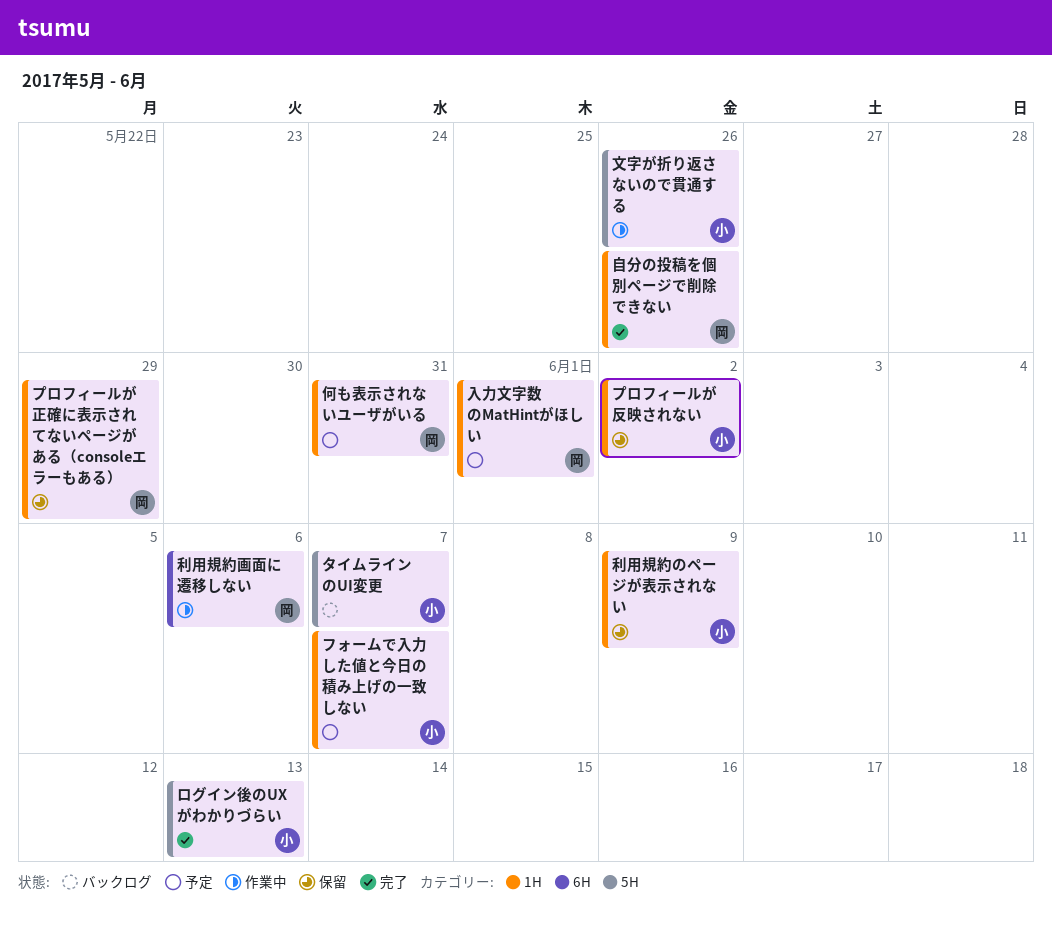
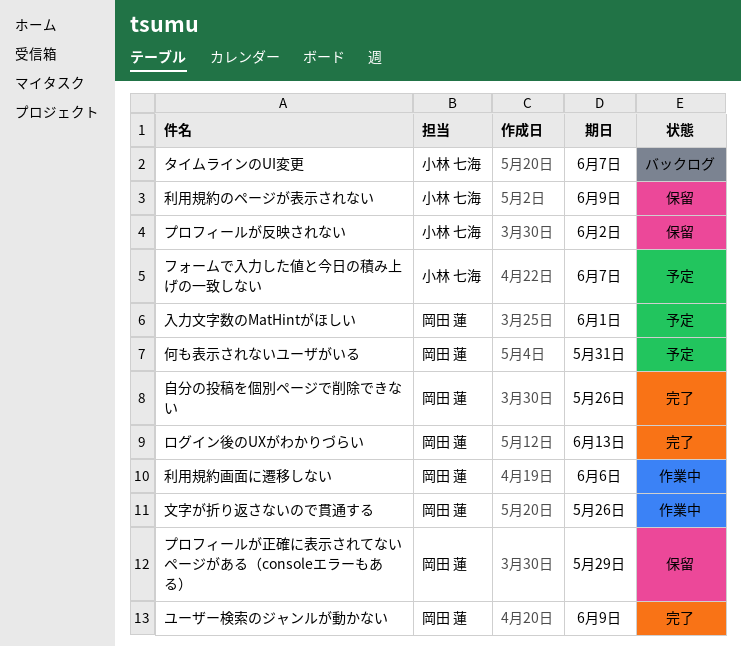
ユーザー検索のジャンルが動かない: none -> present
ログイン後のUXがわかりづらい, owner: 小林 七海 -> 岡田 蓮
文字が折り返さないので貫通する, owner: 小林 七海 -> 岡田 蓮

